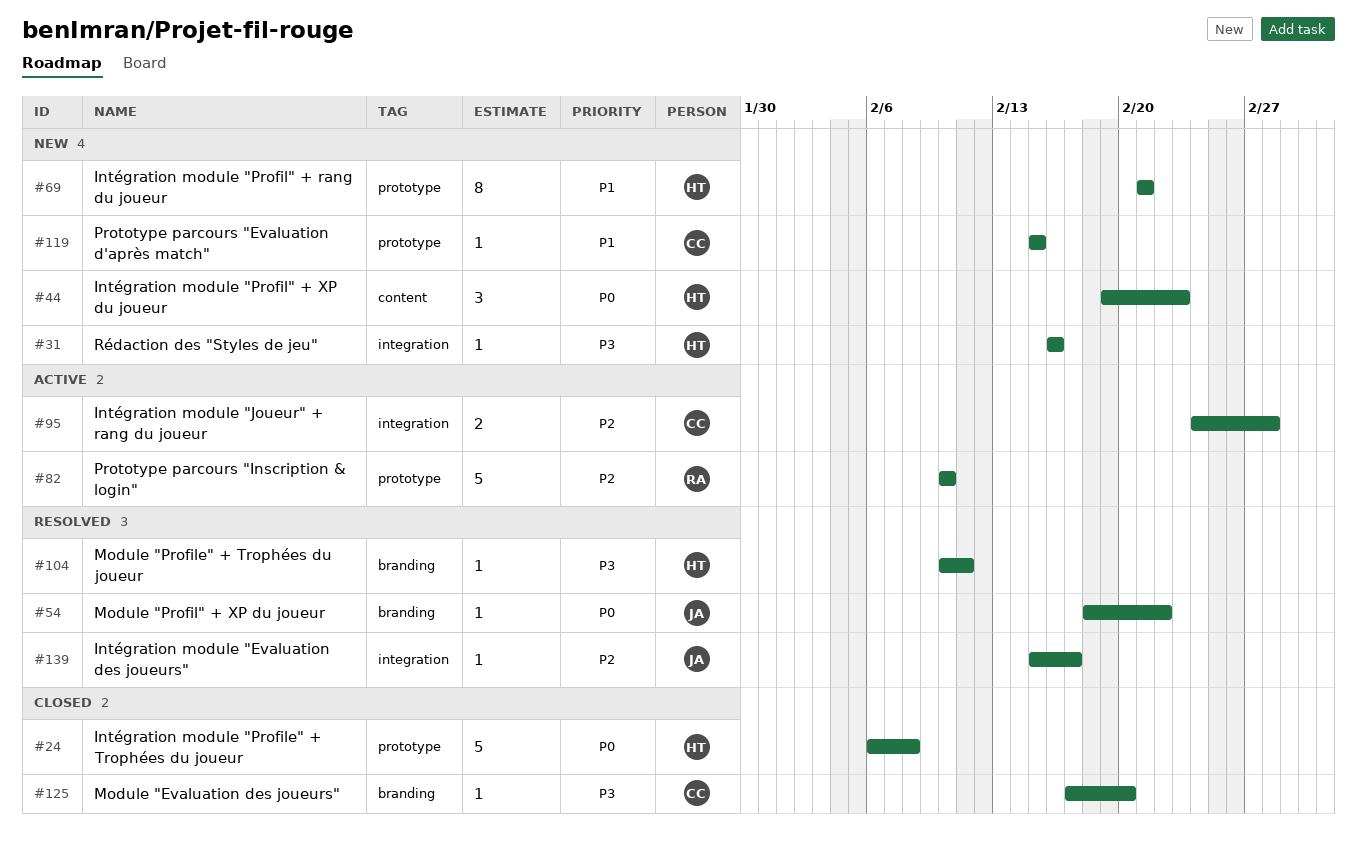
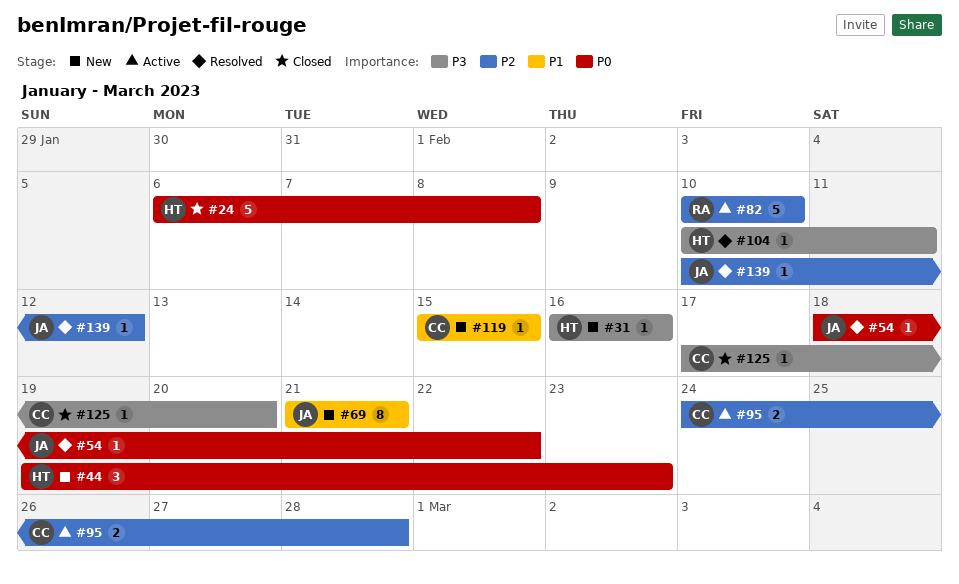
#69, owner: HT -> JA
#139, start: Feb 15 -> Feb 10
#139, due: Feb 17 -> Feb 12

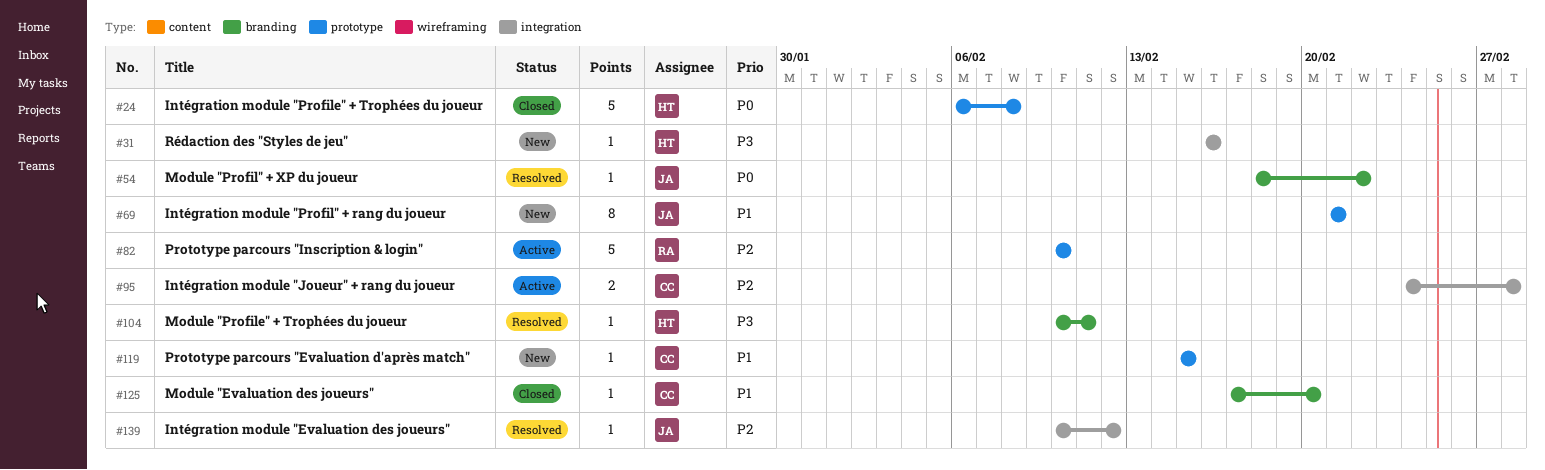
#44: present -> none
#125, priority: P3 -> P1

